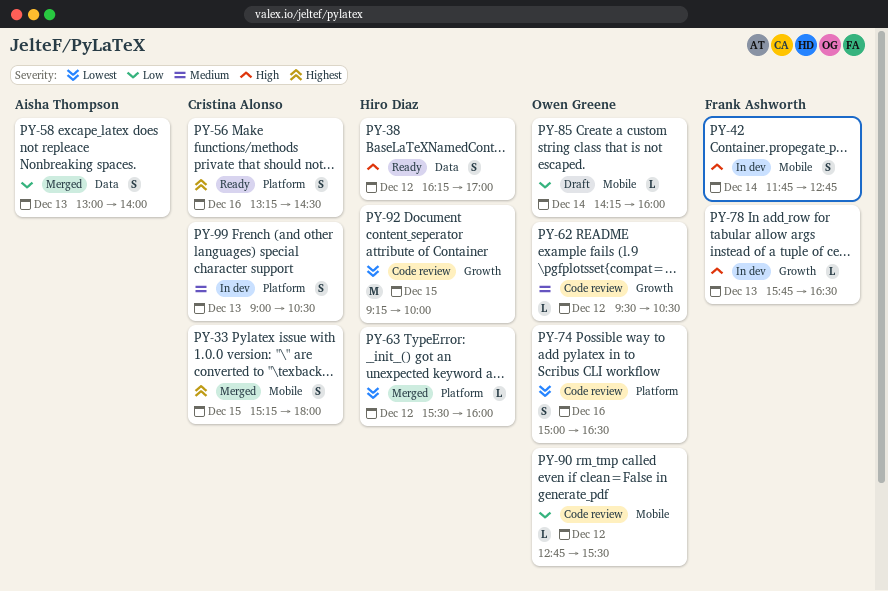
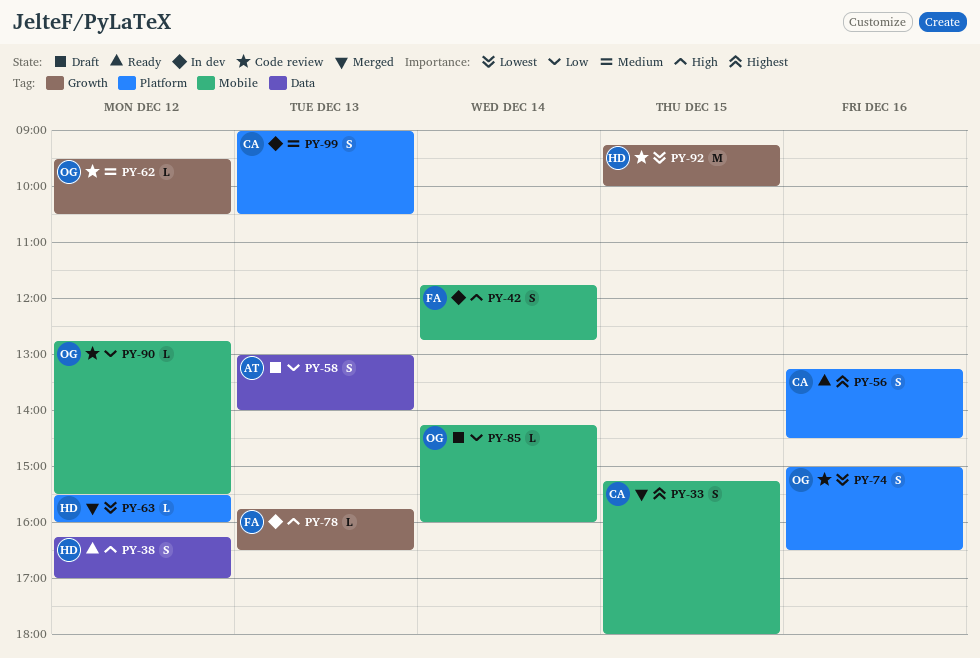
PY-58, status: Merged -> Draft

